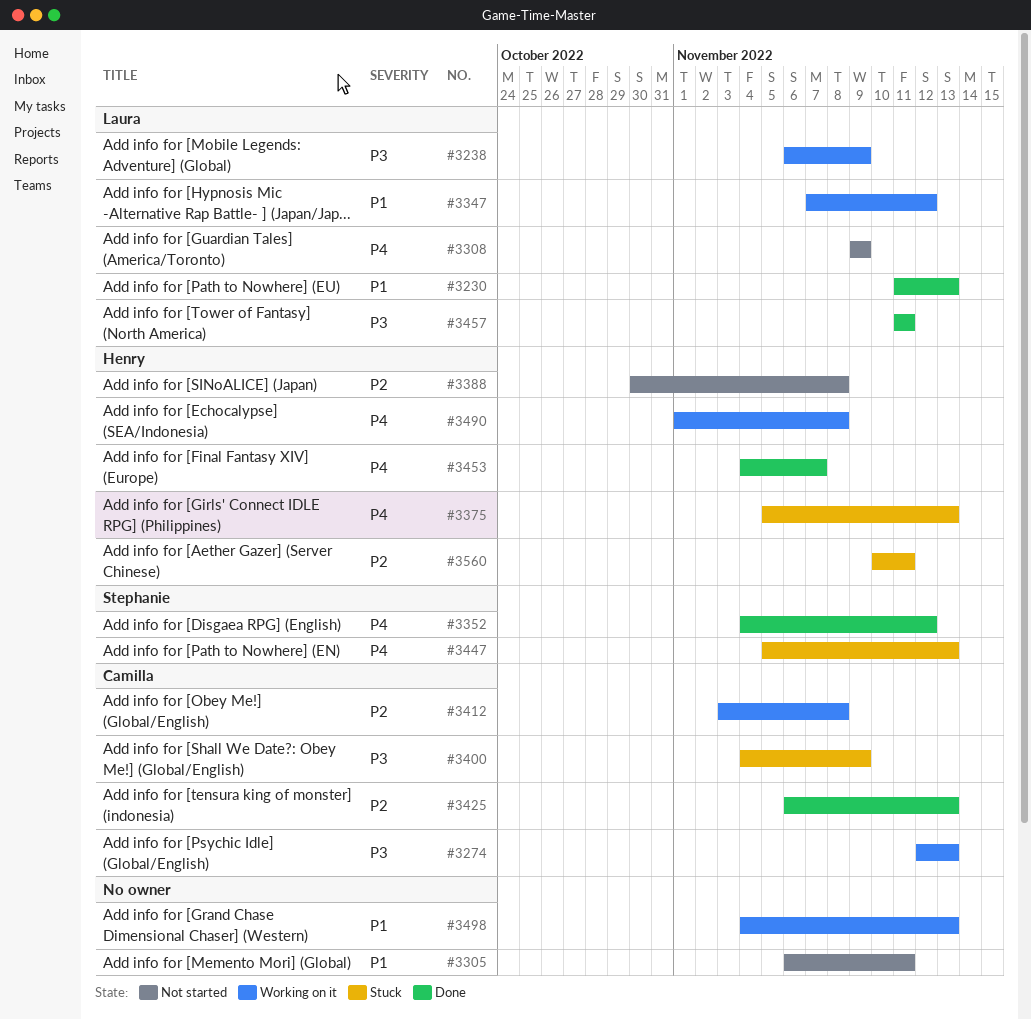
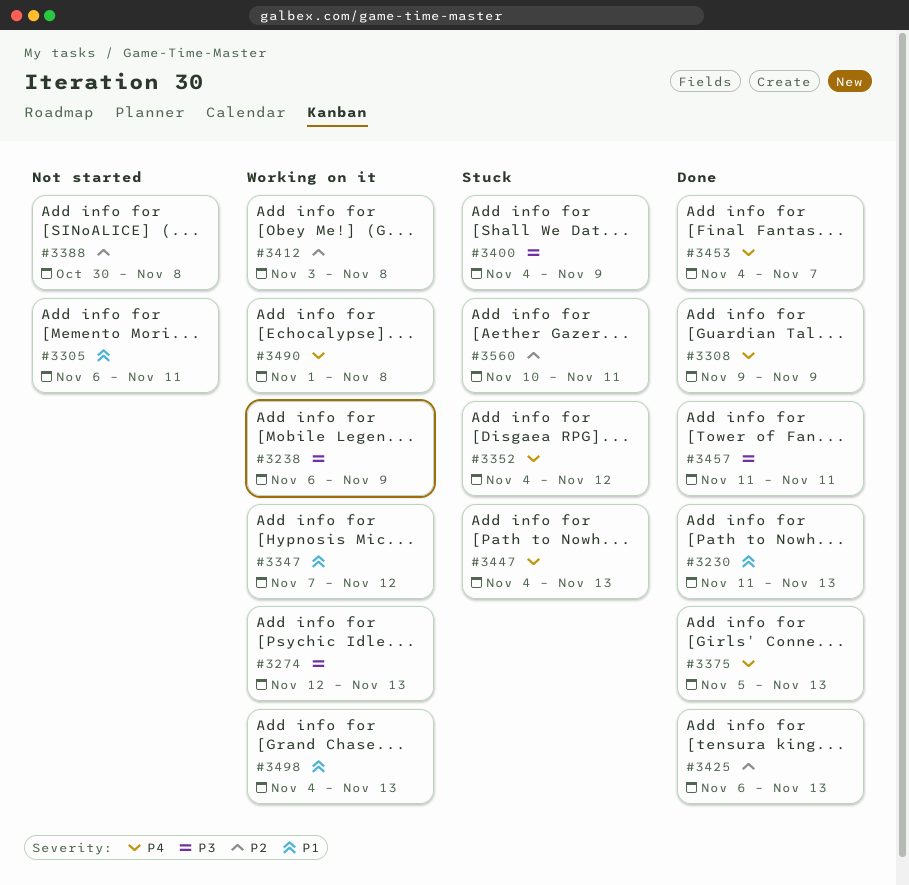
#3308, status: Not started -> Done
#3352, status: Done -> Stuck
#3375, status: Stuck -> Done
#3447, start: Nov 5 -> Nov 4

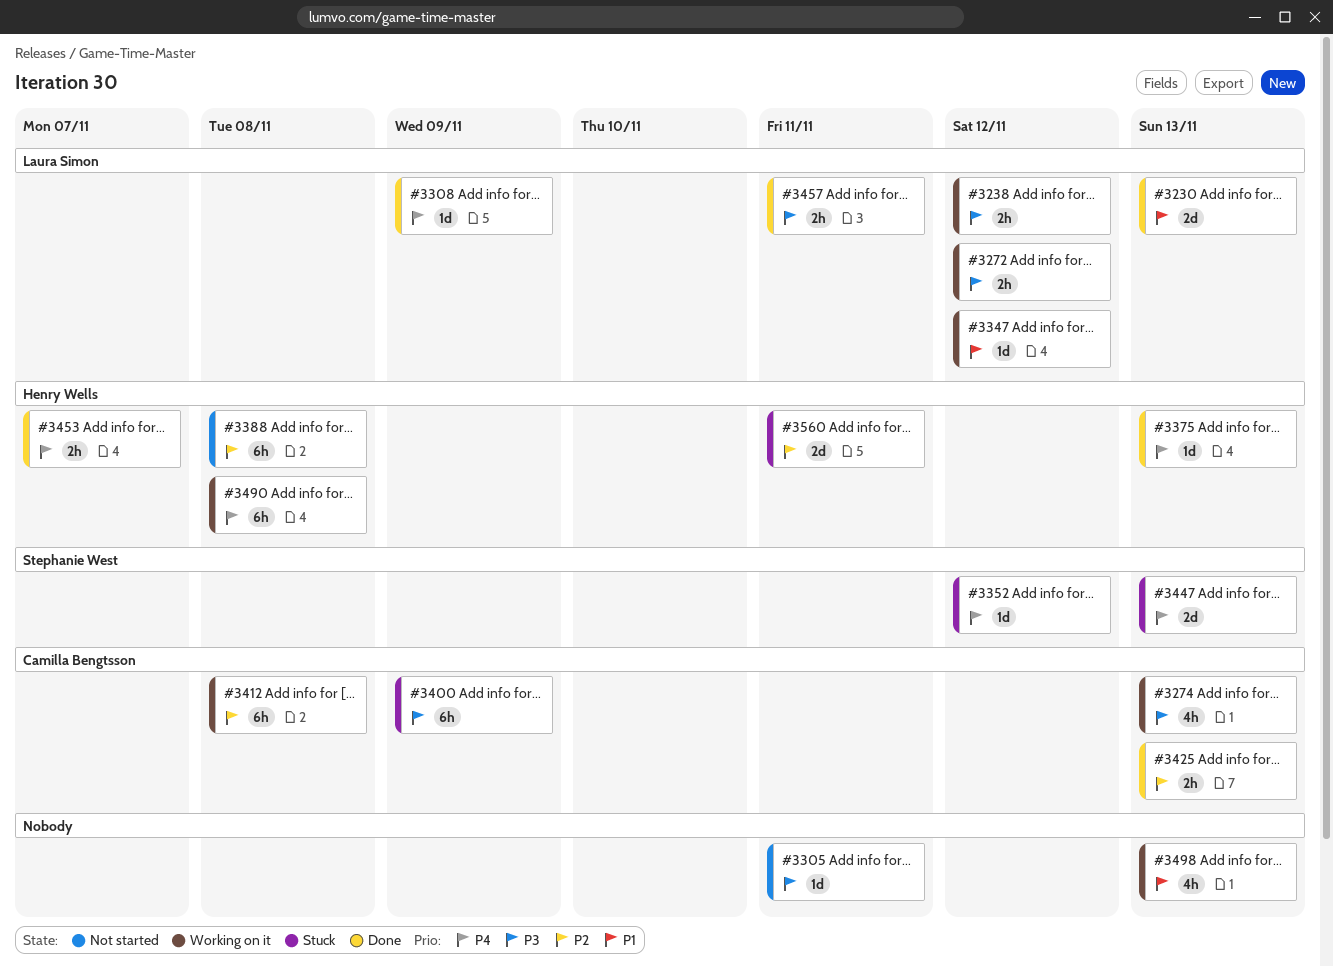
#3238, due: Nov 9 -> Nov 12
#3272: none -> present
#3305, priority: P1 -> P3

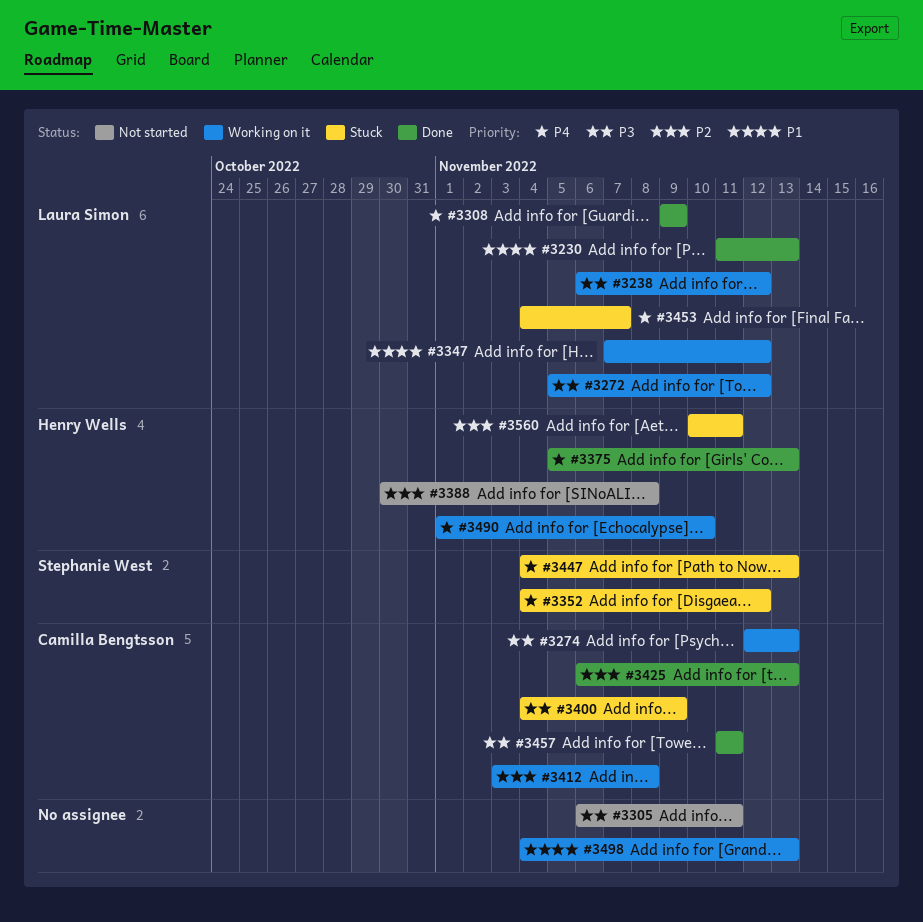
#3453, status: Done -> Stuck
#3453, owner: Henry Wells -> Laura Simon
#3457, owner: Laura Simon -> Camilla Bengtsson
#3490, due: Nov 8 -> Nov 10

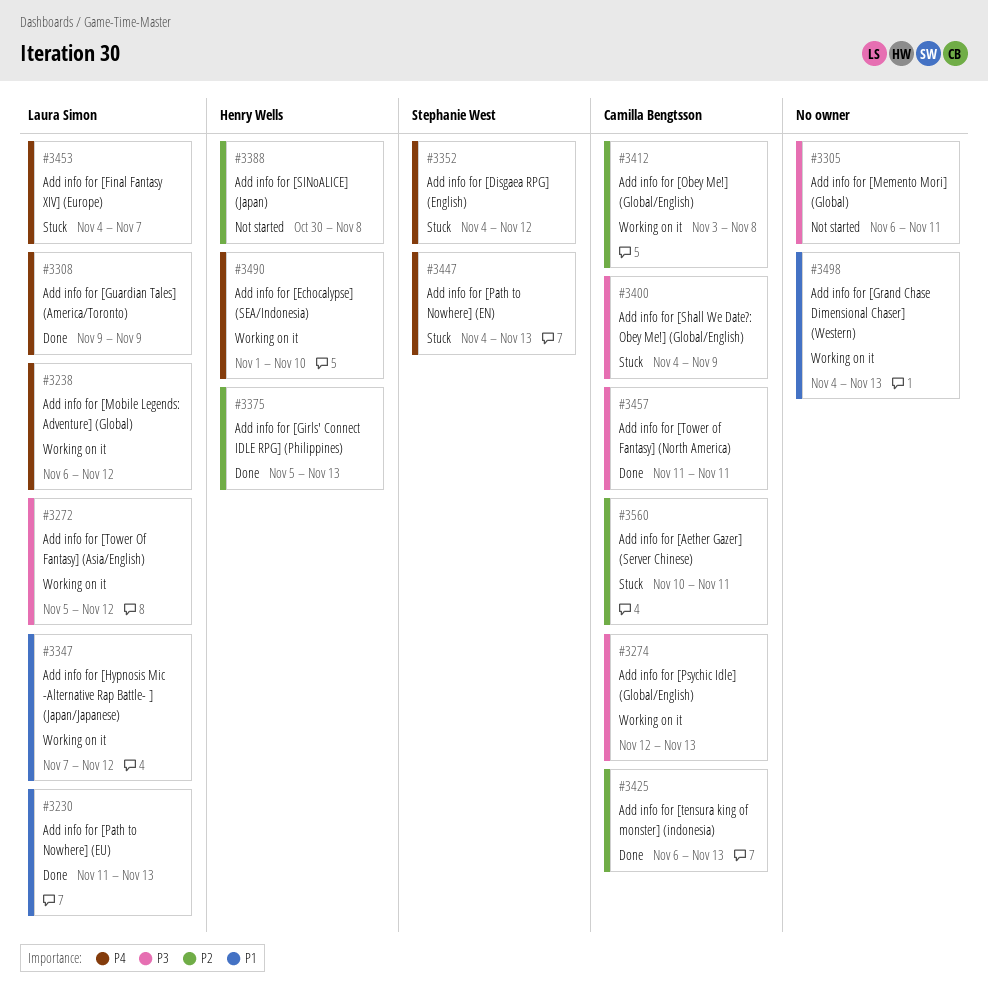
#3238, priority: P3 -> P4
#3375, priority: P4 -> P2
#3560, owner: Henry Wells -> Camilla Bengtsson

